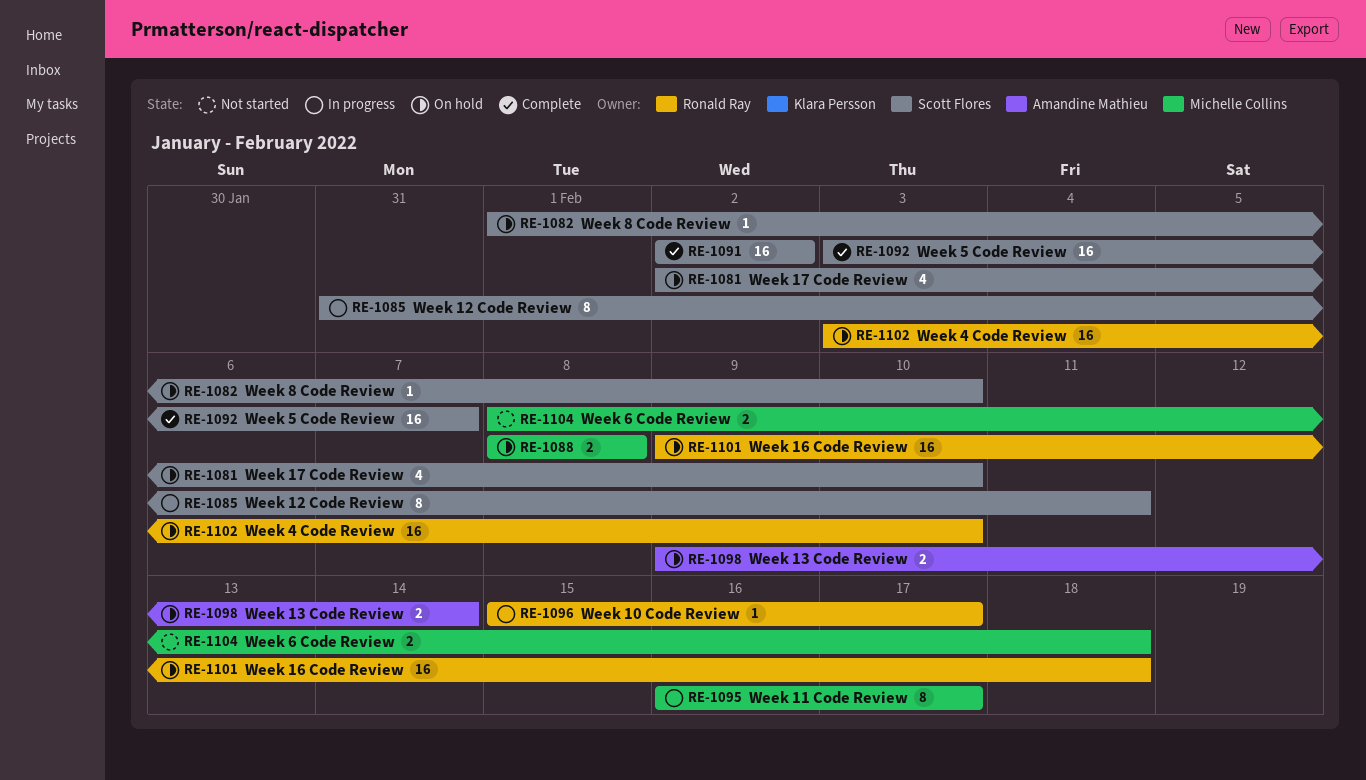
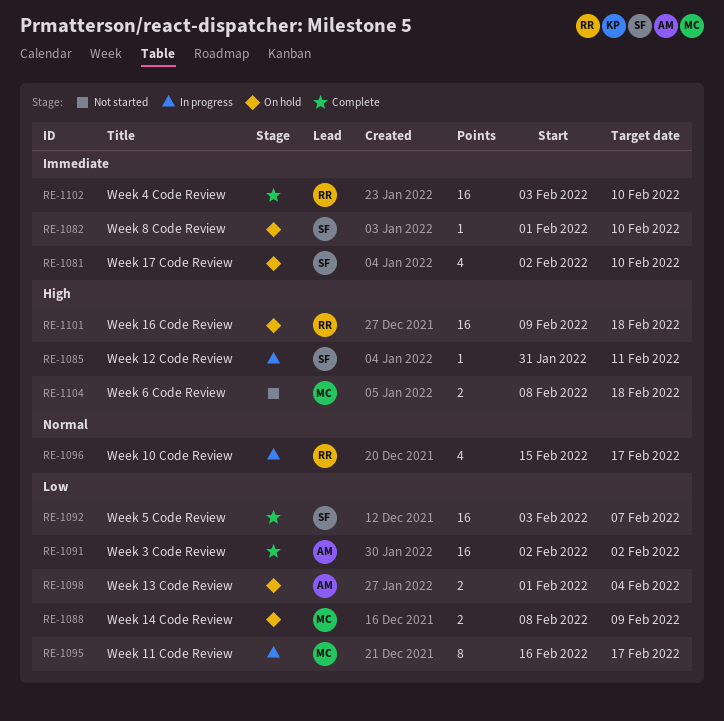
RE-1085, estimate: 8 -> 1
RE-1088, due: Feb 8 -> Feb 9
RE-1091, owner: Scott Flores -> Amandine Mathieu
RE-1096, estimate: 1 -> 4
RE-1098, start: Feb 9 -> Feb 1
RE-1098, due: Feb 14 -> Feb 4
RE-1102, status: On hold -> Complete

